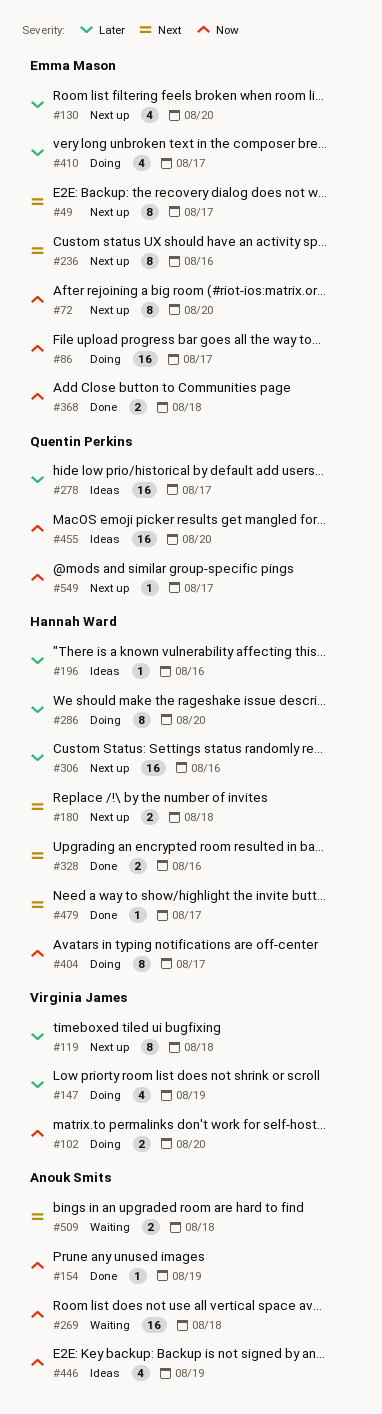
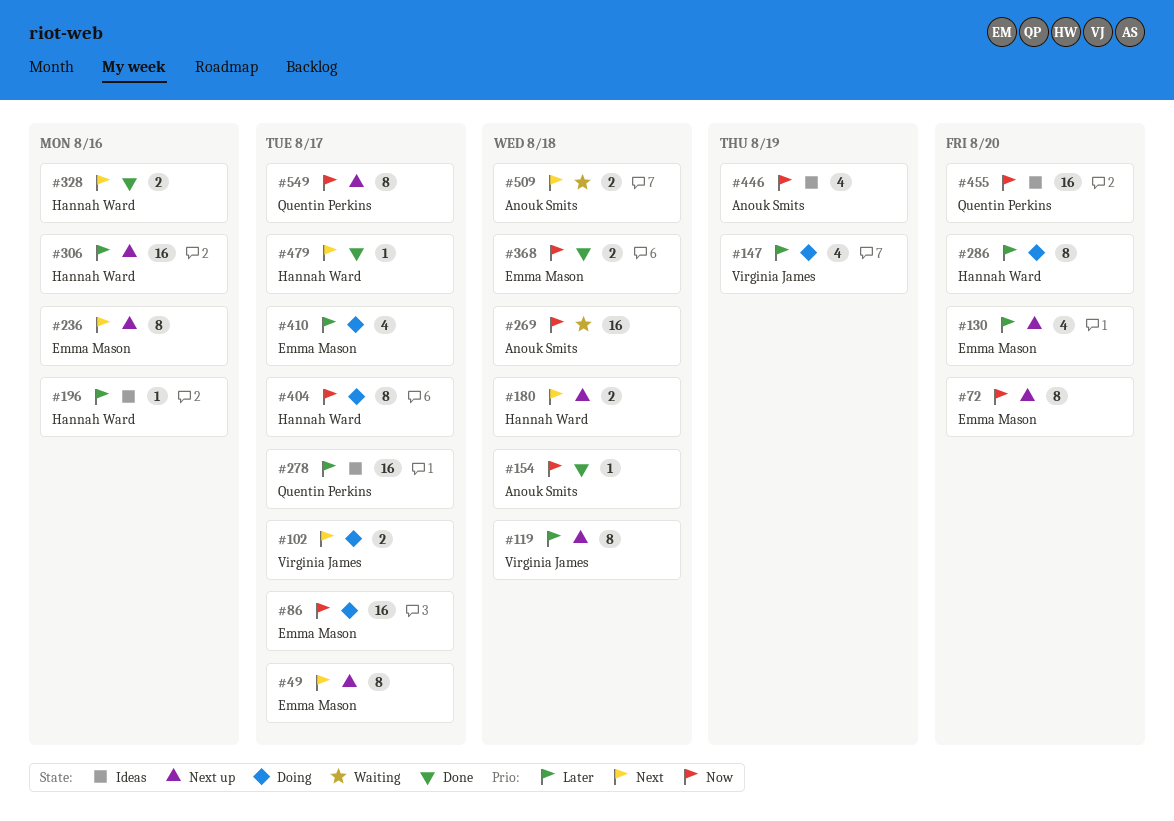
#102, priority: Now -> Next
#102, due: Aug 20 -> Aug 17
#154, due: Aug 19 -> Aug 18
#549, estimate: 1 -> 8

